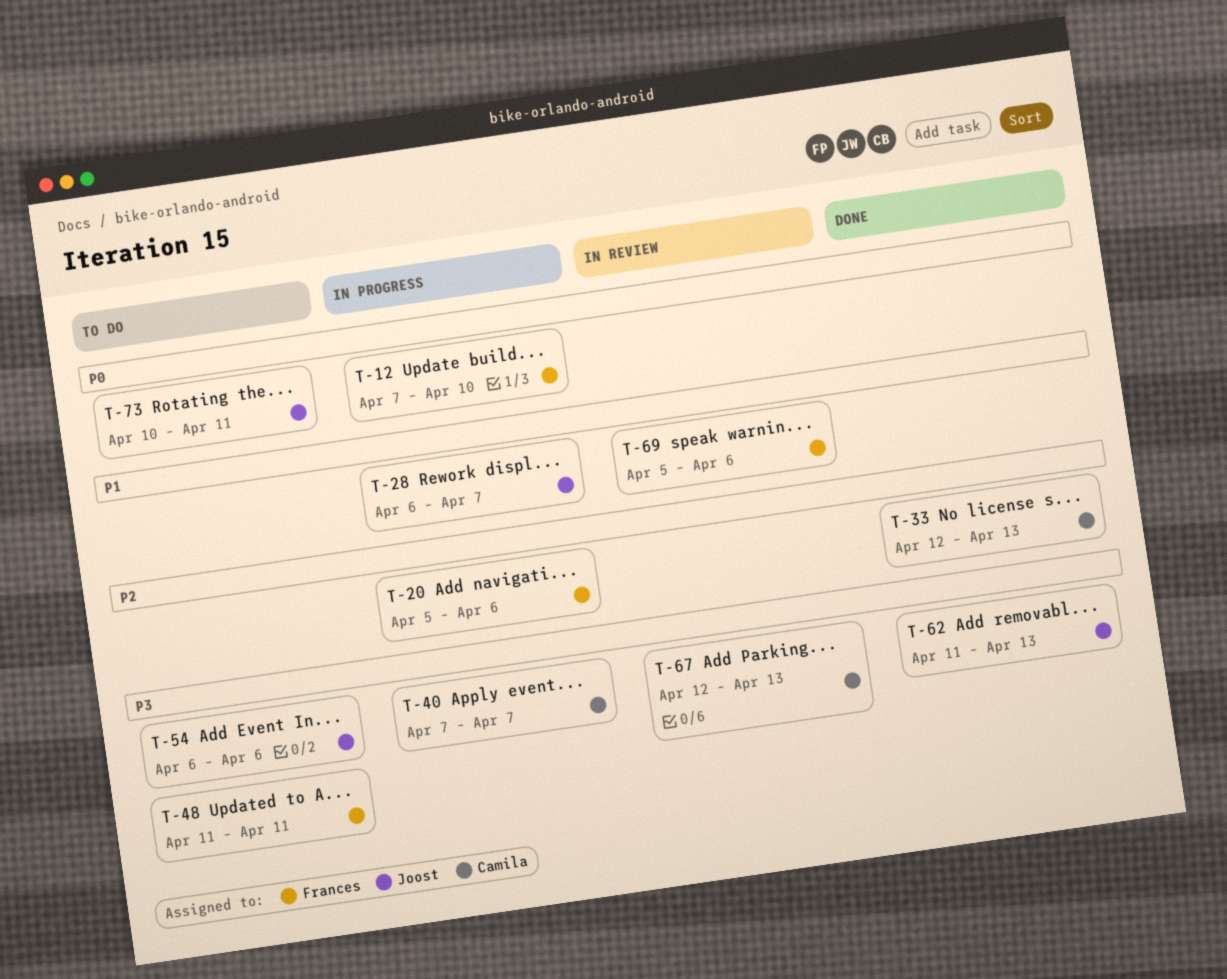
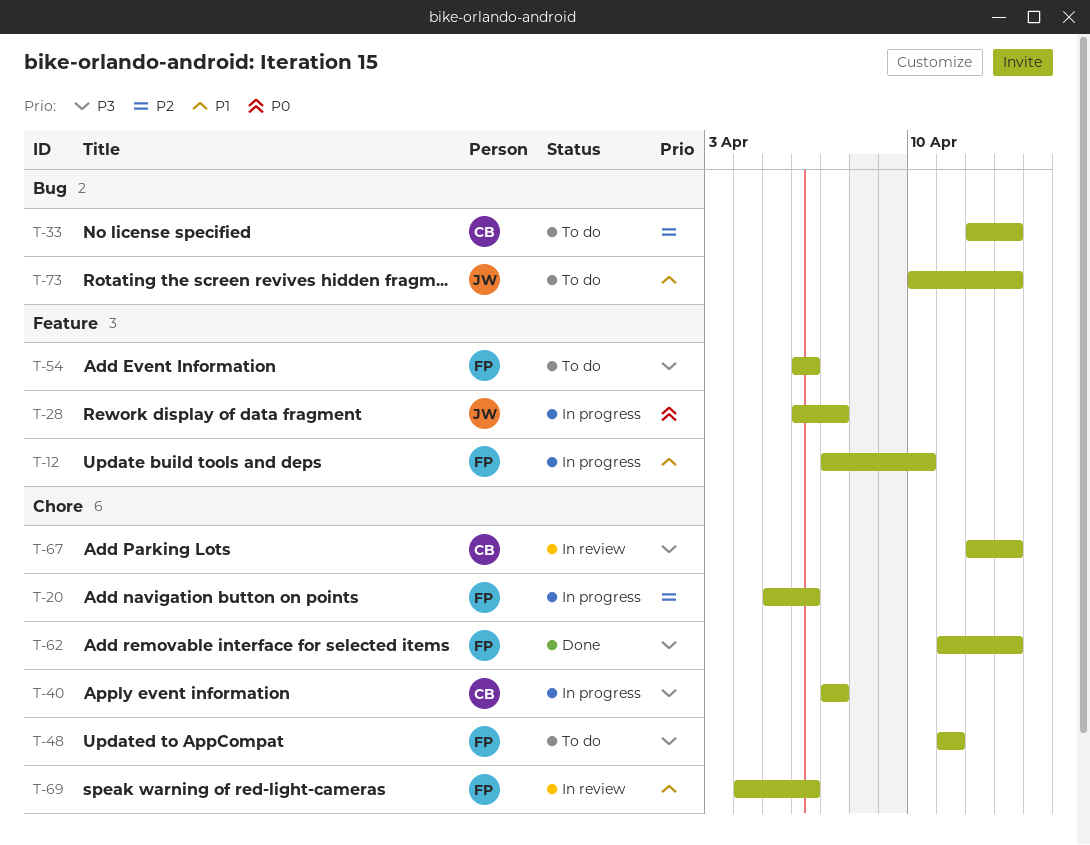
T-12, priority: P0 -> P1
T-28, priority: P1 -> P0
T-33, status: Done -> To do
T-54, owner: Joost -> Frances
T-62, owner: Joost -> Frances
T-69, start: Apr 5 -> Apr 4
T-73, priority: P0 -> P1
T-73, due: Apr 11 -> Apr 13

